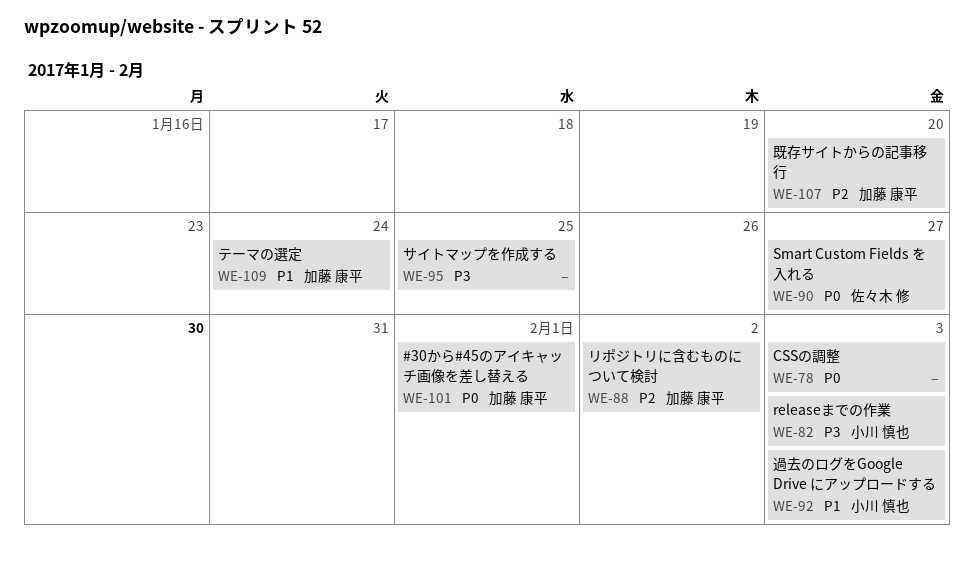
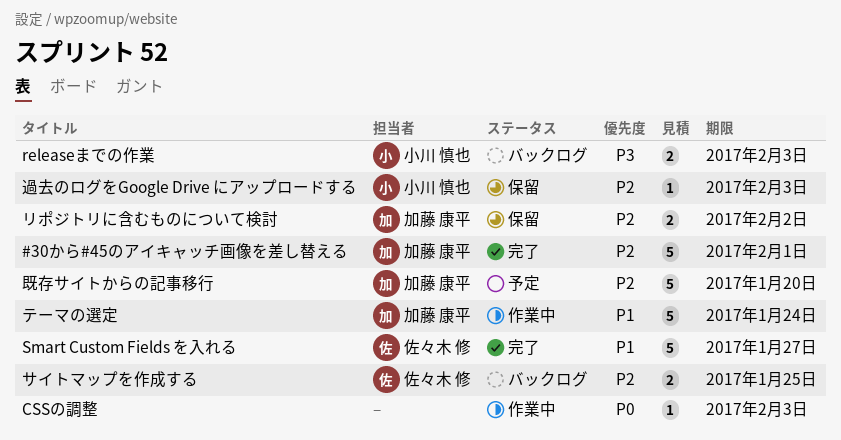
#30から#45のアイキャッチ画像を差し替える, priority: P0 -> P2
Smart Custom Fields を入れる, priority: P0 -> P1
サイトマップを作成する, owner: none -> 佐々木 修
サイトマップを作成する, priority: P3 -> P2
過去のログをGoogle Drive にアップロードする, priority: P1 -> P2

